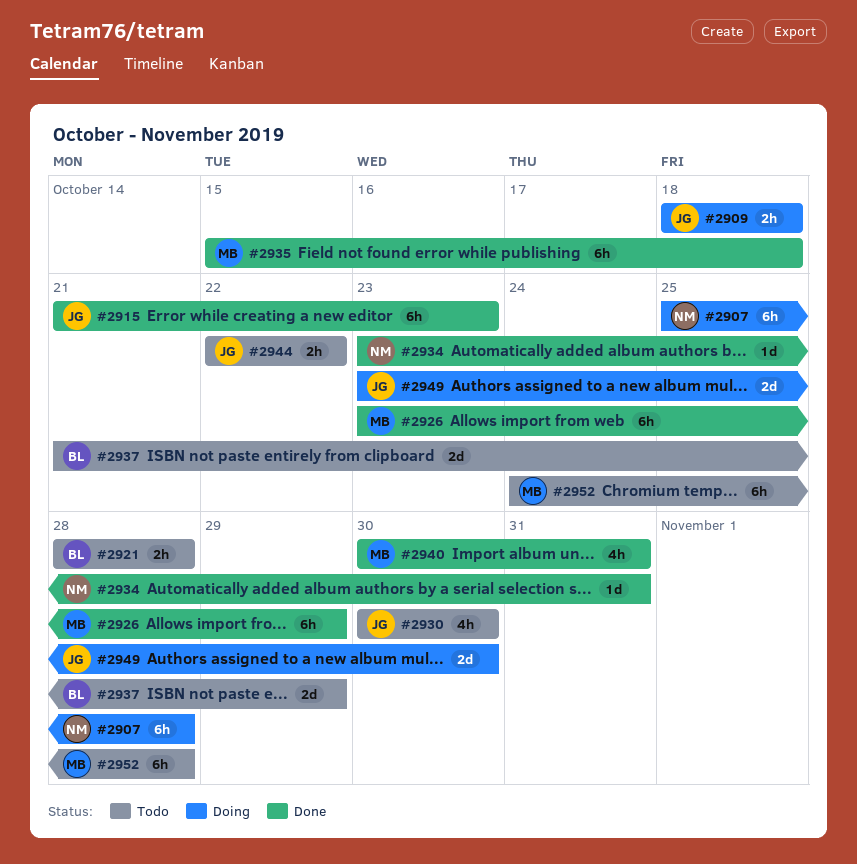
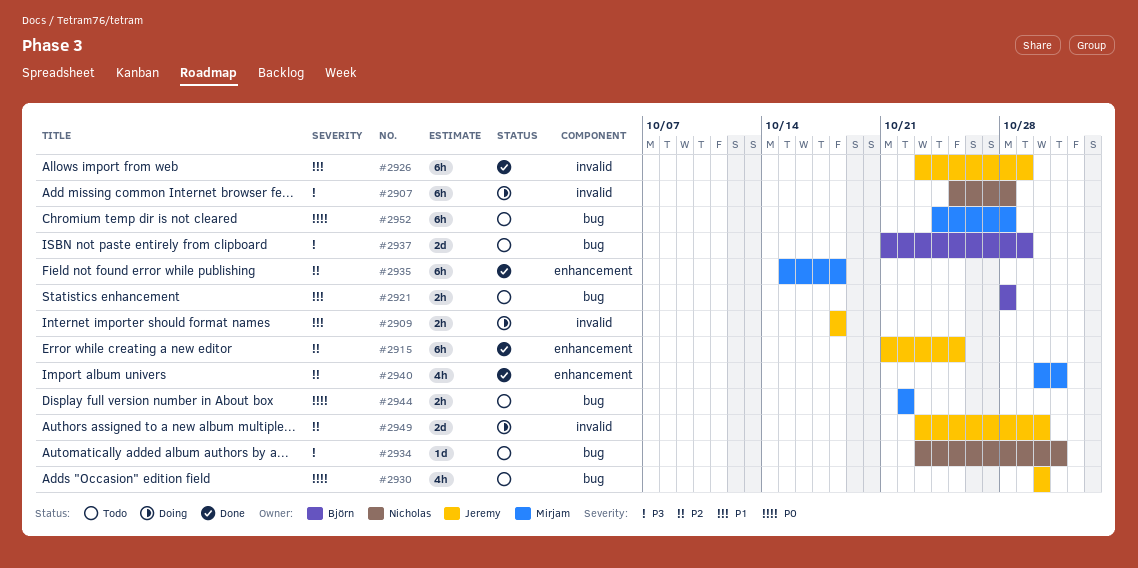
#2915, due: Oct 23 -> Oct 25
#2926, owner: Mirjam -> Jeremy
#2934, status: Done -> Todo
#2944, owner: Jeremy -> Mirjam

